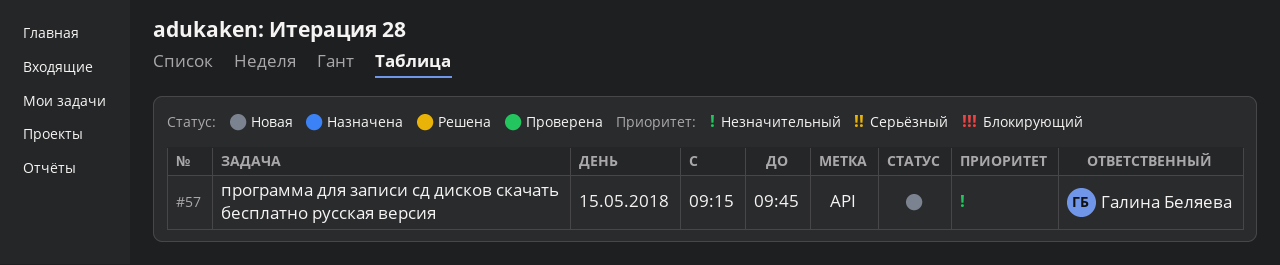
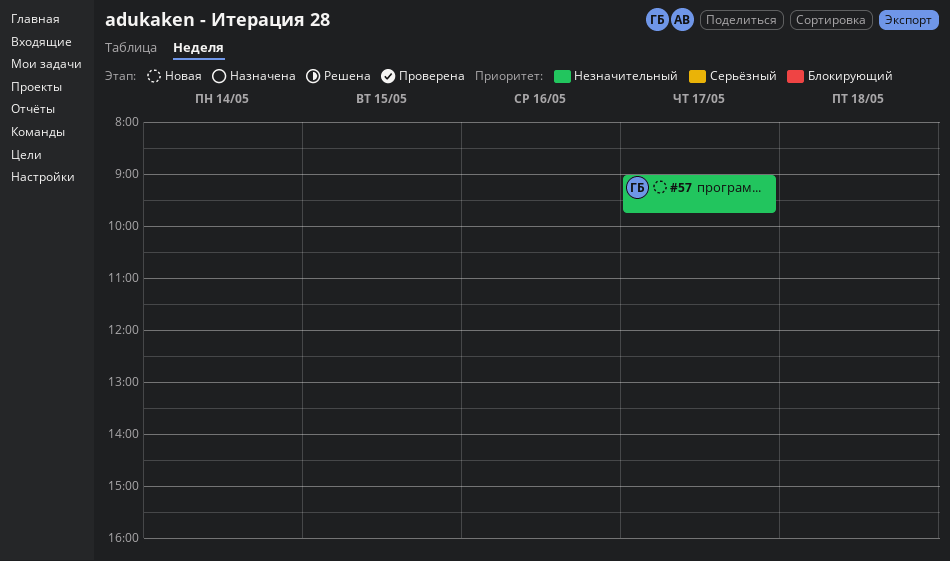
#57, day: May 15 -> May 17
#57, begins: 09:15 -> 09:00

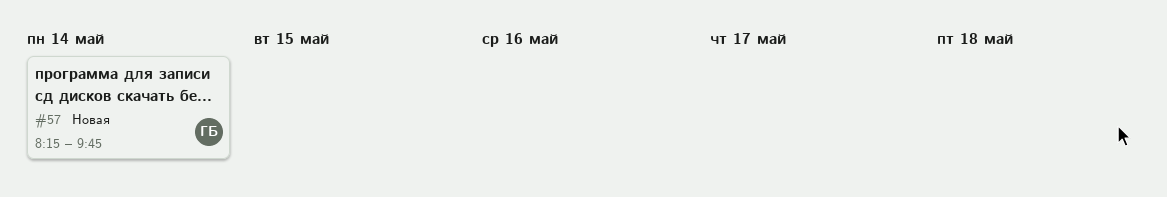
#57, day: May 17 -> May 14
#57, begins: 09:00 -> 08:15

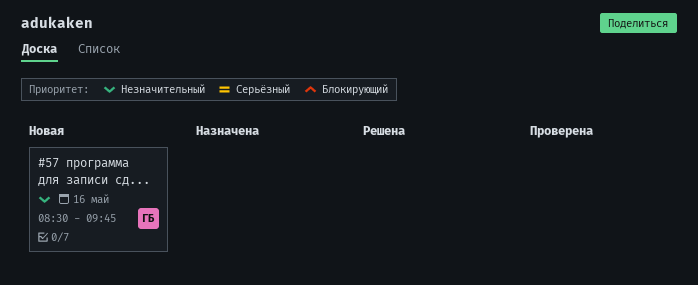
#57, day: May 14 -> May 16
#57, begins: 08:15 -> 08:30

